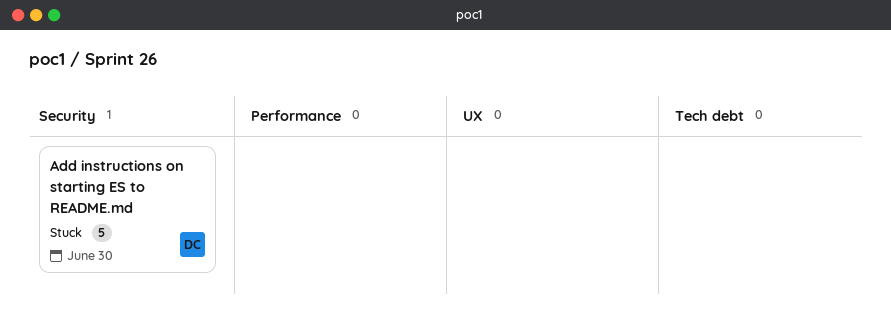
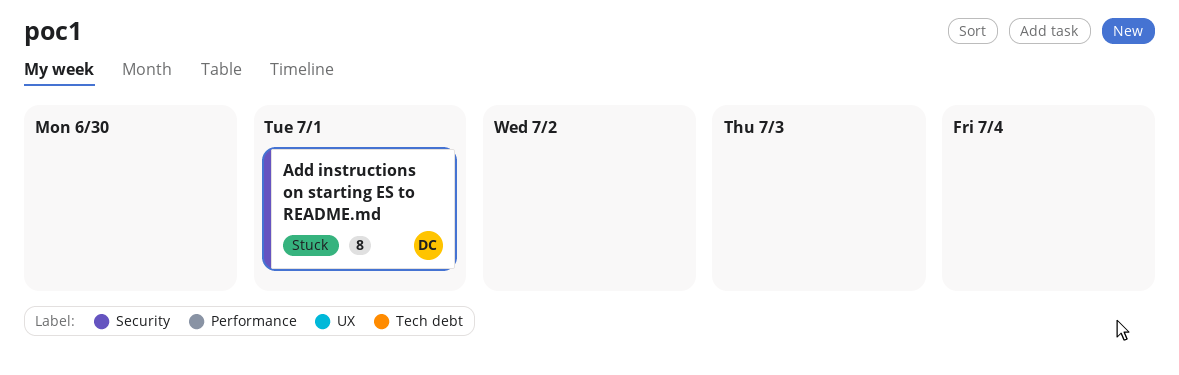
Add instructions on starting ES to README.md, estimate: 5 -> 8
Add instructions on starting ES to README.md, due: Jun 30 -> Jul 1

